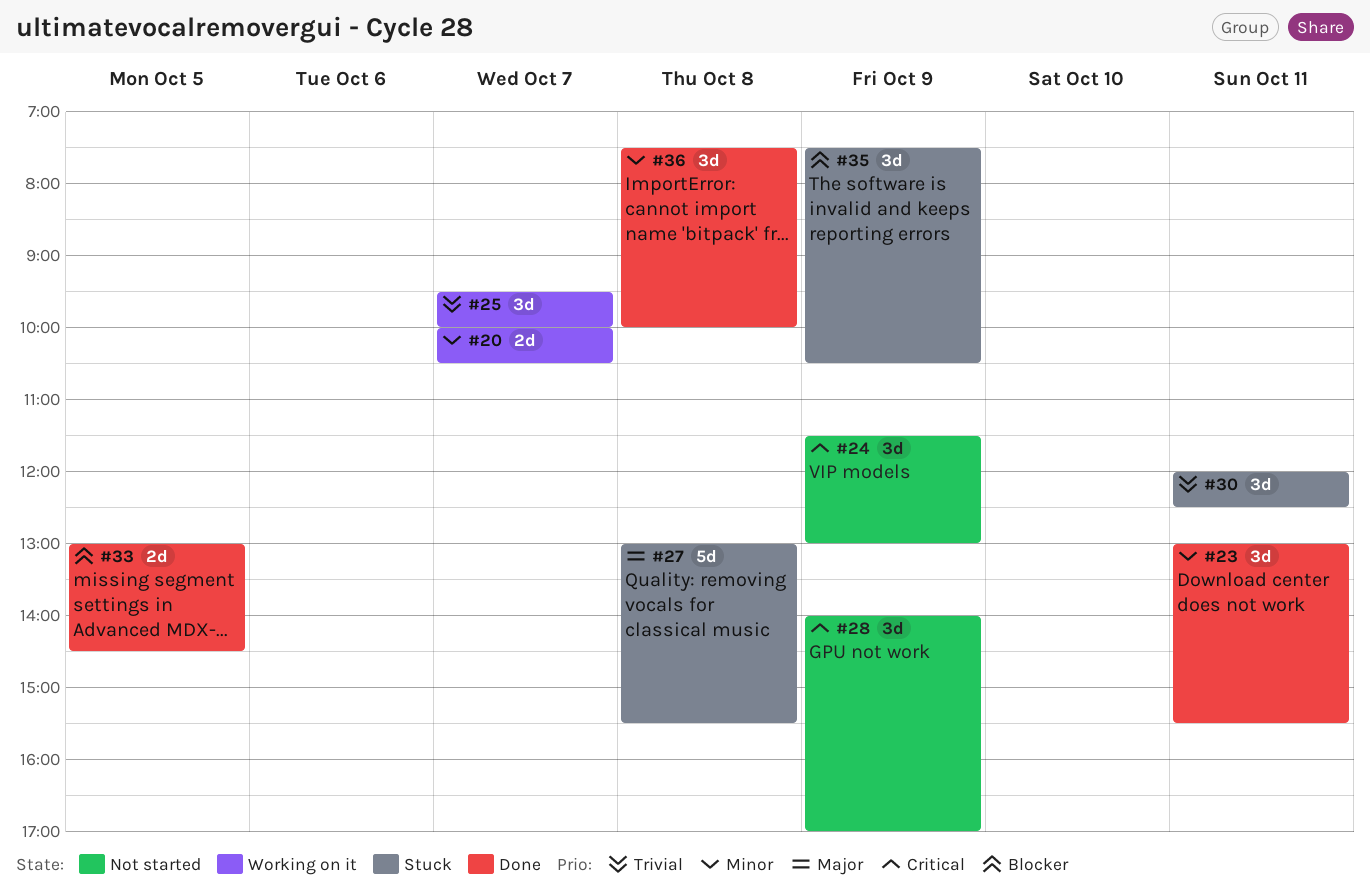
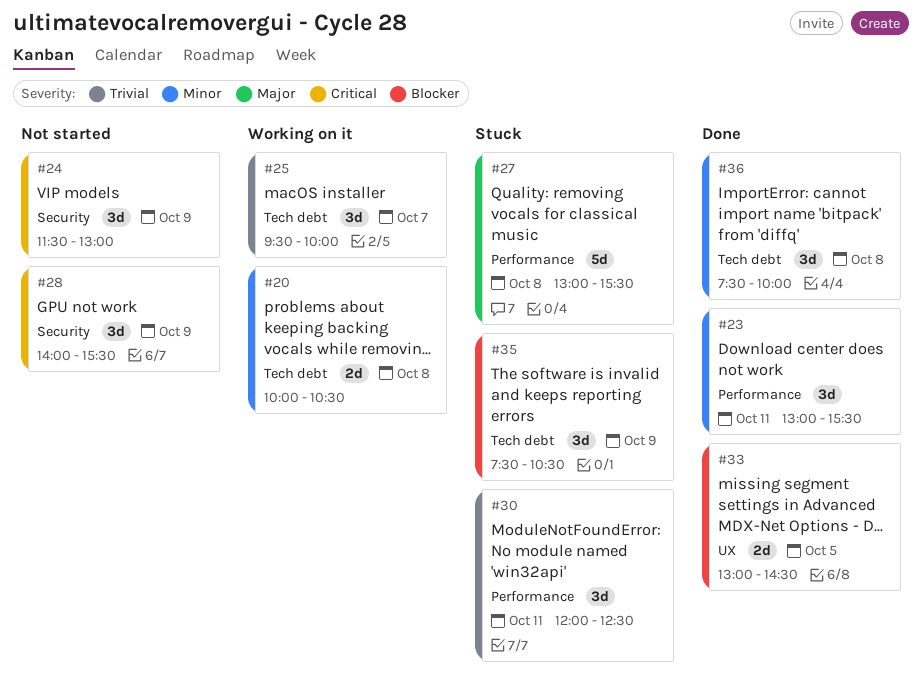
#20, day: Oct 7 -> Oct 8
#28, ends: 17:00 -> 15:30

